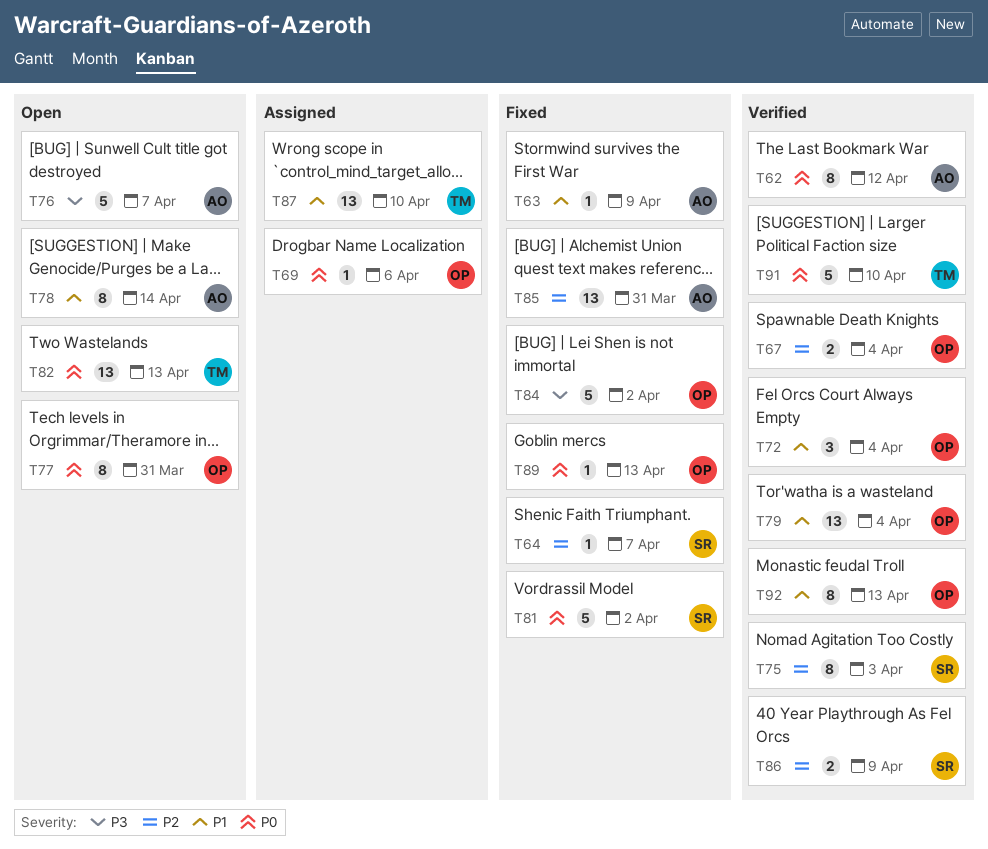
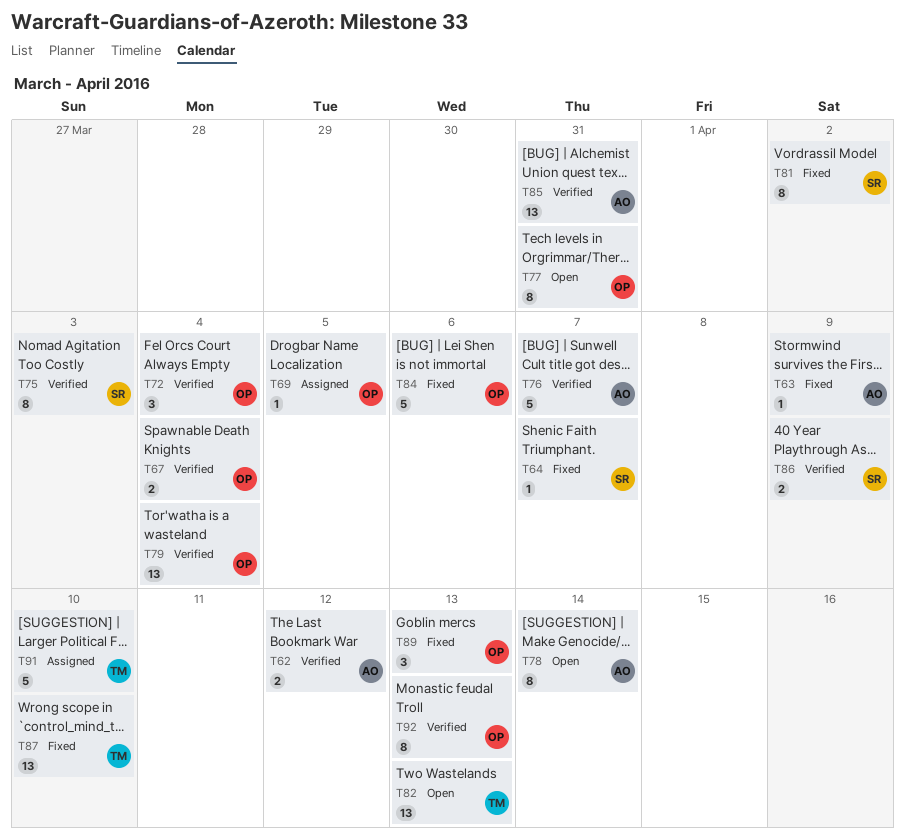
T62, estimate: 8 -> 2
T69, due: Apr 6 -> Apr 5
T76, status: Open -> Verified
T81, estimate: 5 -> 8
T84, due: Apr 2 -> Apr 6
T85, status: Fixed -> Verified
T87, status: Assigned -> Fixed
T89, estimate: 1 -> 3
T91, status: Verified -> Assigned

